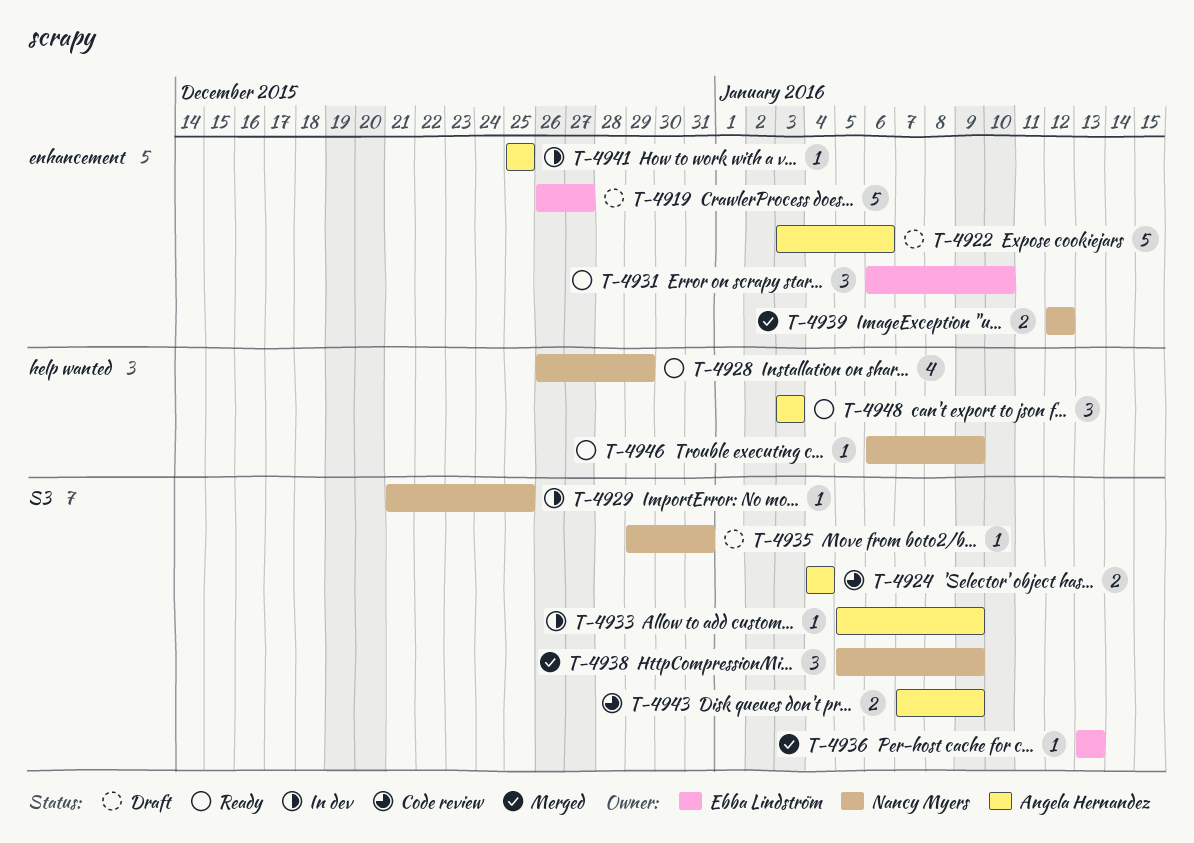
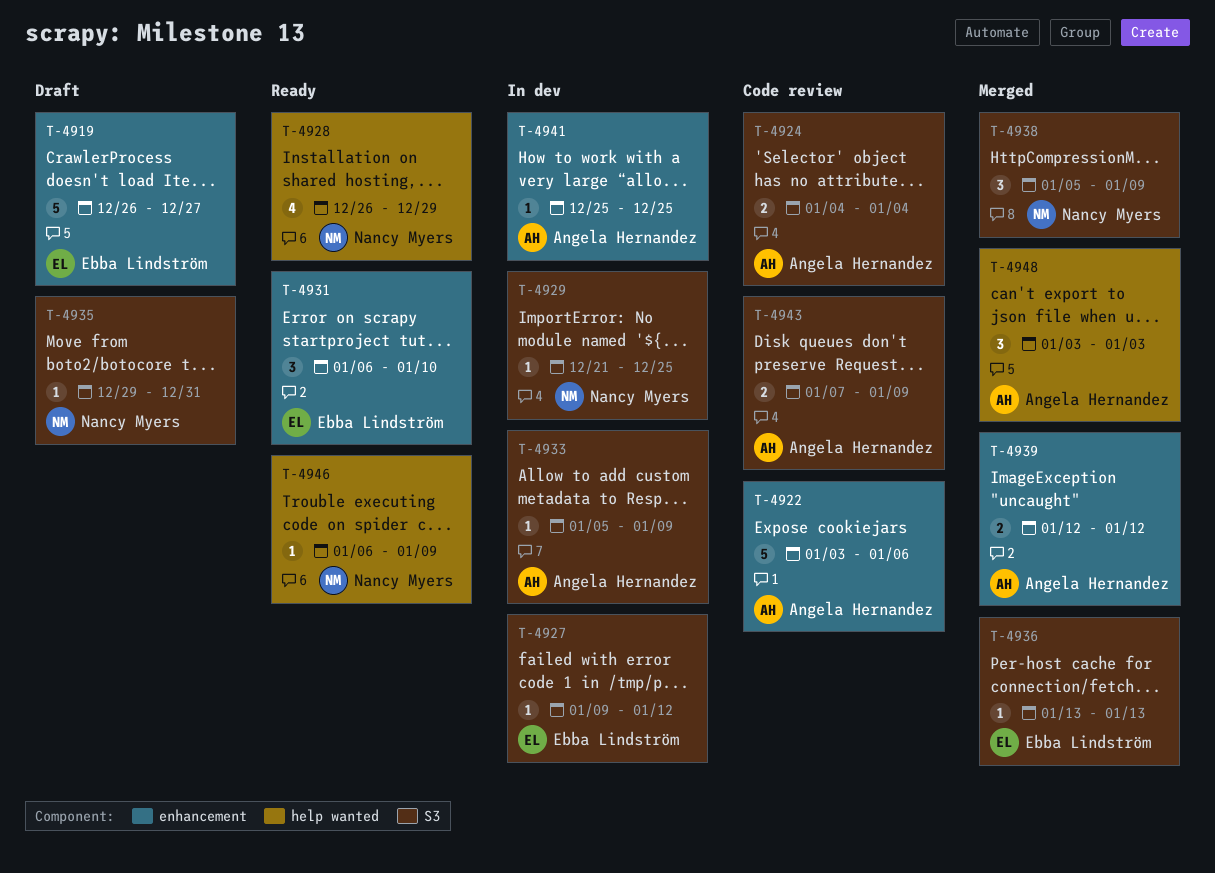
T-4922, status: Draft -> Code review
T-4927: none -> present
T-4939, owner: Nancy Myers -> Angela Hernandez
T-4948, status: Ready -> Merged

